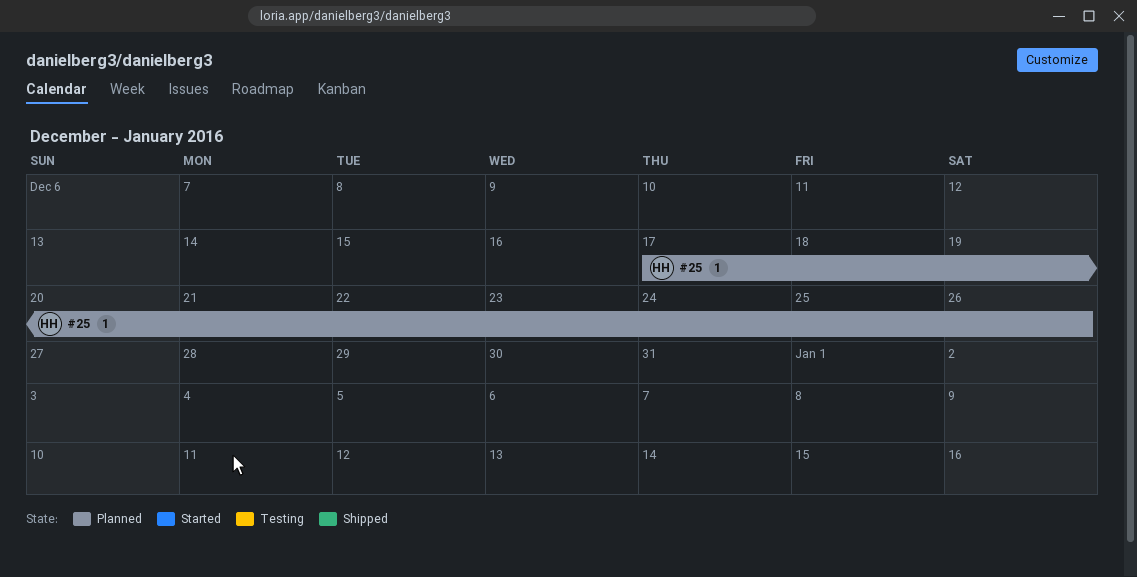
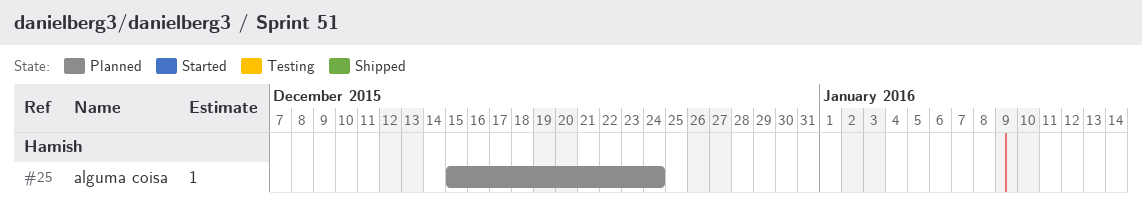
#25, start: Dec 17 -> Dec 15
#25, due: Dec 26 -> Dec 24

